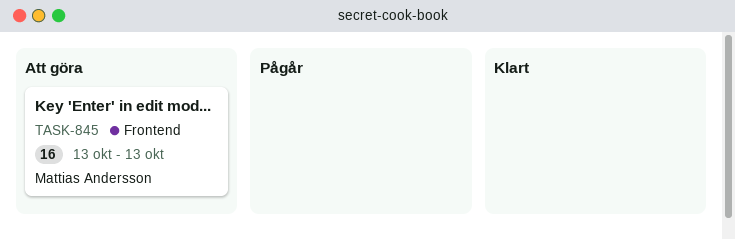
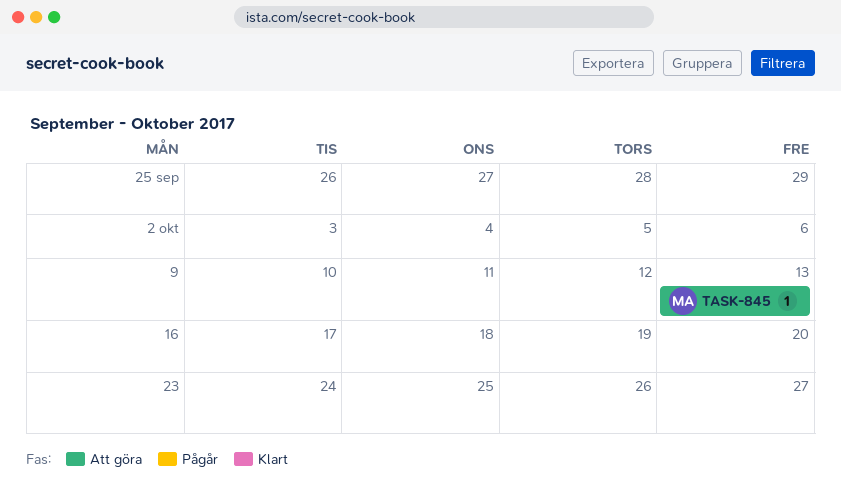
TASK-845, estimate: 16 -> 1

